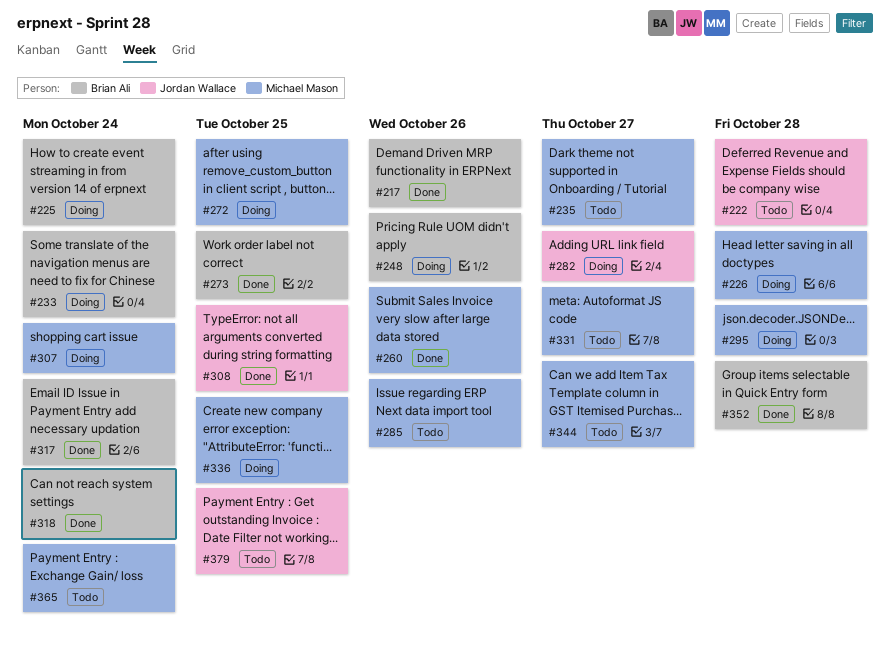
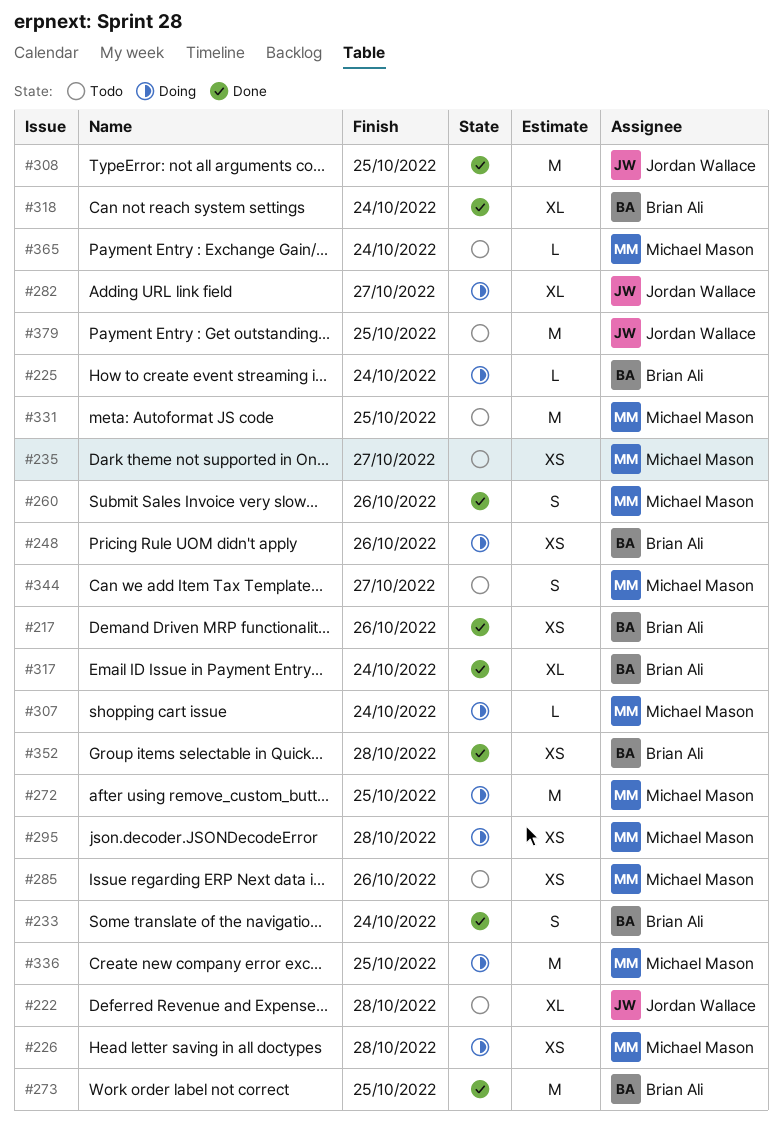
#233, status: Doing -> Done
#331, due: Oct 27 -> Oct 25

